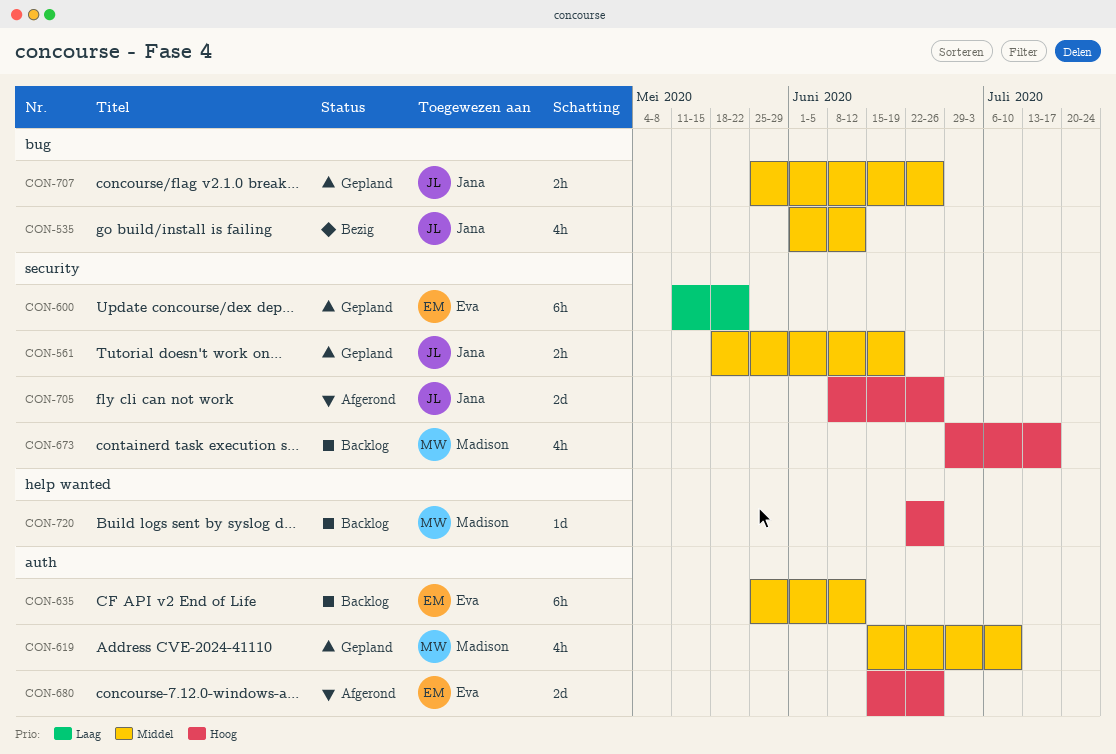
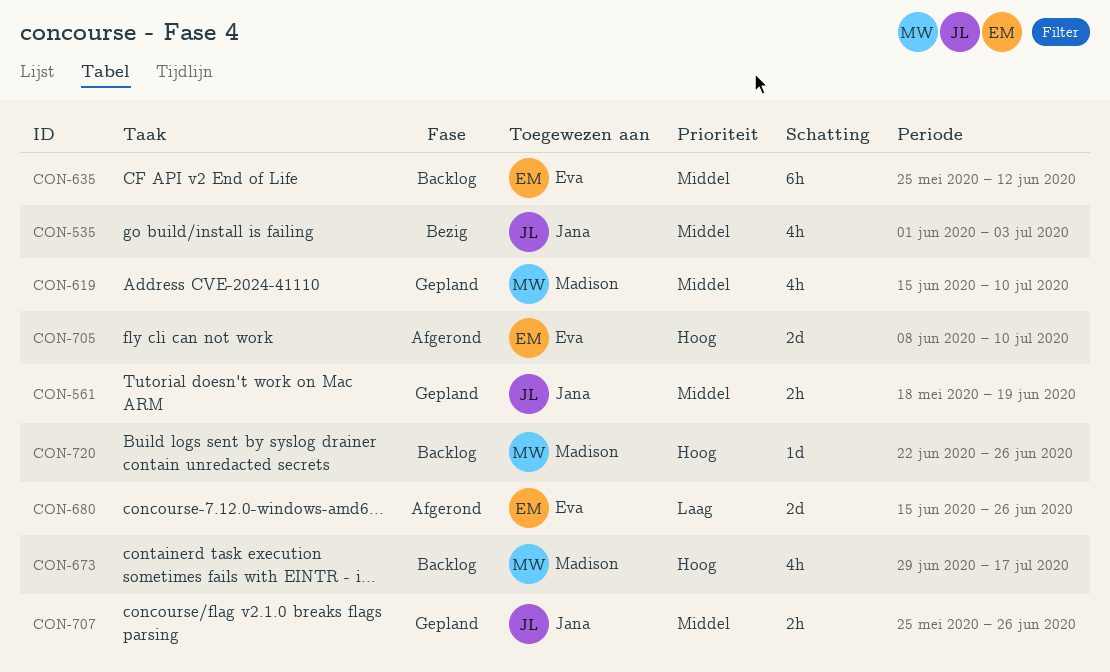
CON-535, due: Jun 12 -> Jul 3
CON-600: present -> none
CON-680, priority: Hoog -> Laag
CON-705, owner: Jana -> Eva
CON-705, due: Jun 26 -> Jul 10

